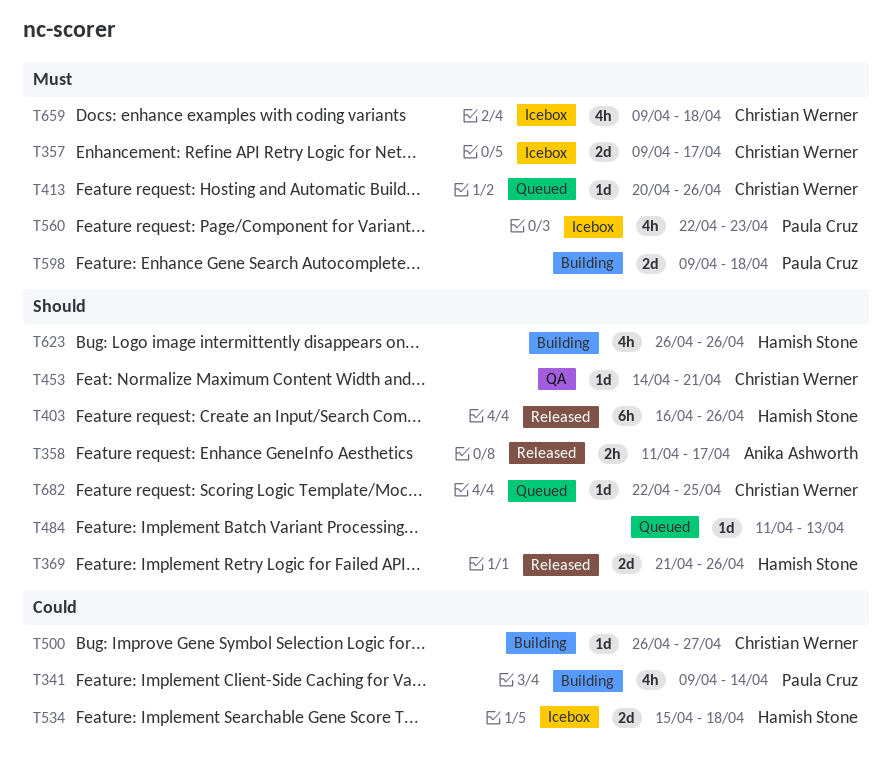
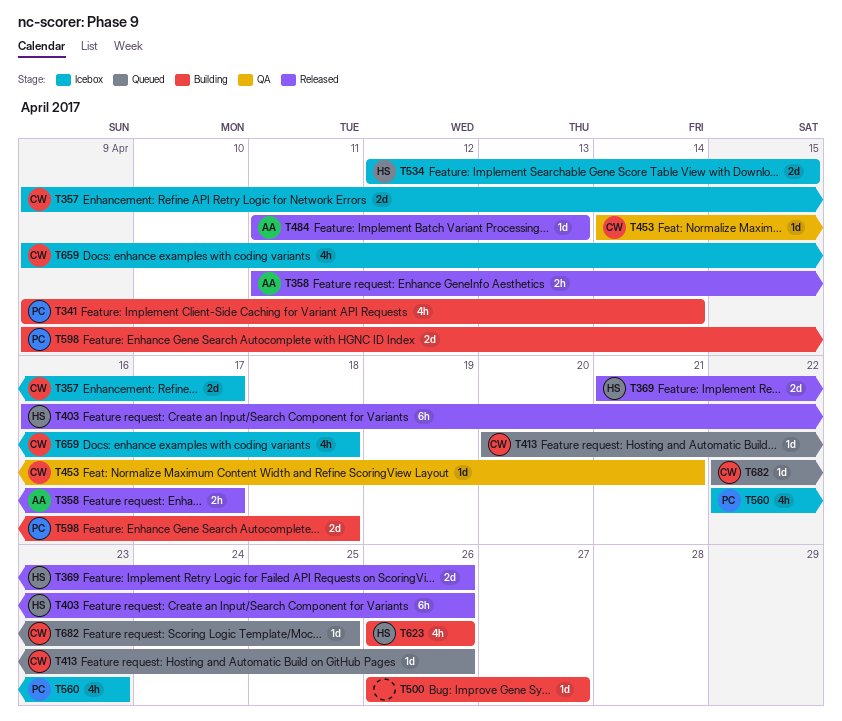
T484, status: Queued -> Released
T484, owner: none -> Anika Ashworth
T500, owner: Christian Werner -> none
T534, start: Apr 15 -> Apr 12
T534, due: Apr 18 -> Apr 15

